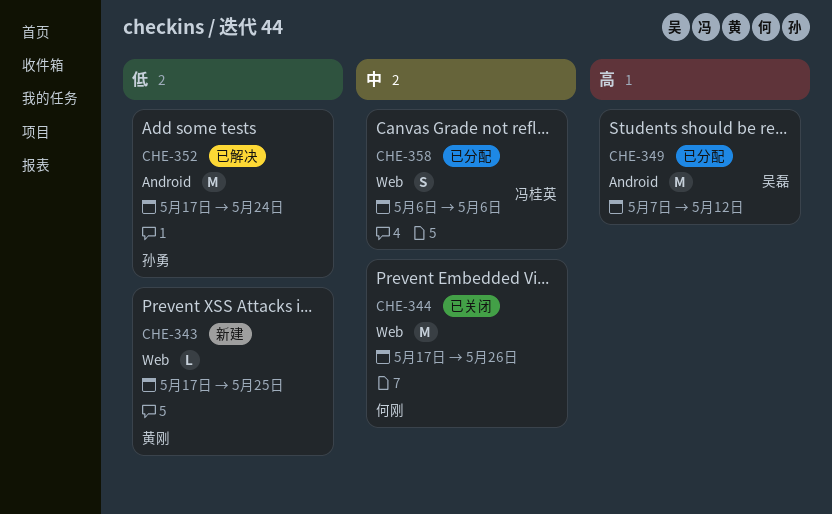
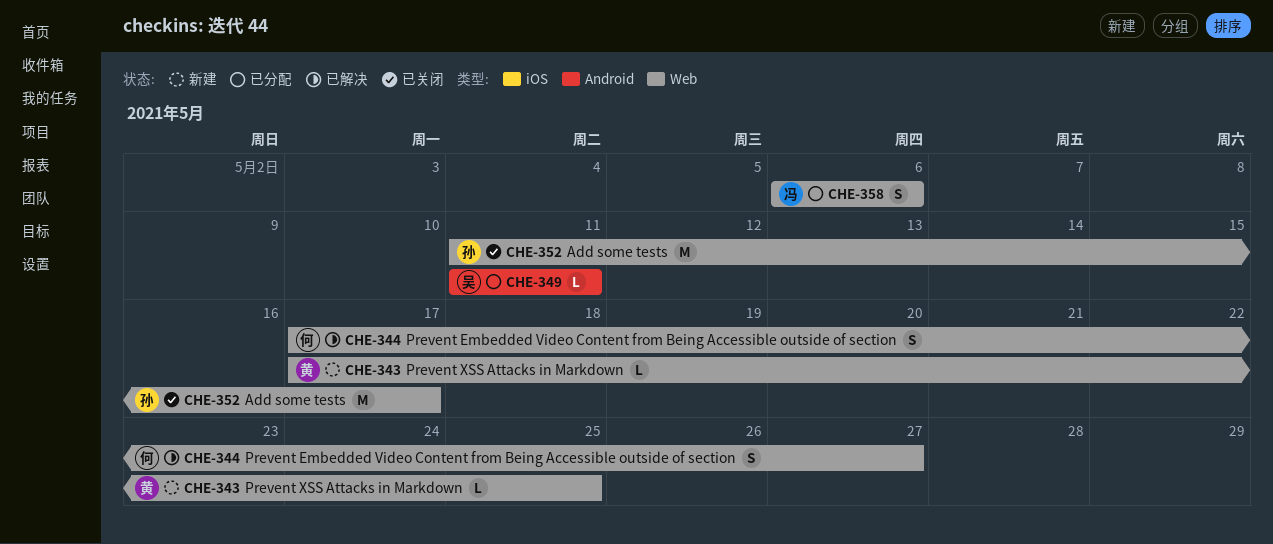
CHE-344, status: 已关闭 -> 已解决
CHE-344, estimate: M -> S
CHE-344, due: May 26 -> May 27
CHE-349, estimate: M -> L
CHE-349, start: May 7 -> May 11
CHE-349, due: May 12 -> May 11
CHE-352, status: 已解决 -> 已关闭
CHE-352, label: Android -> Web
CHE-352, start: May 17 -> May 11
CHE-352, due: May 24 -> May 17

